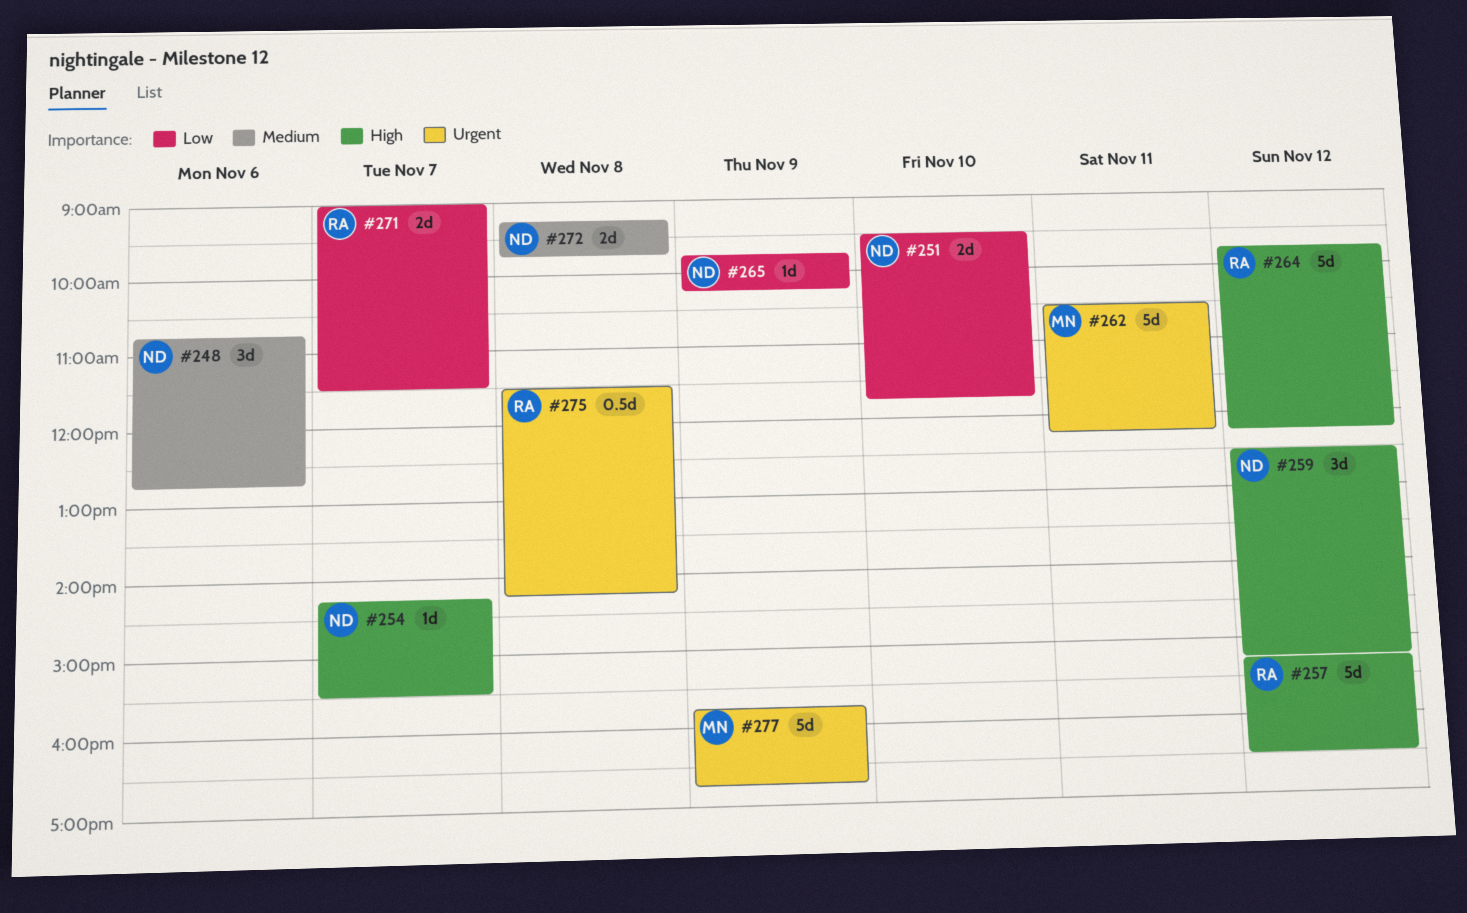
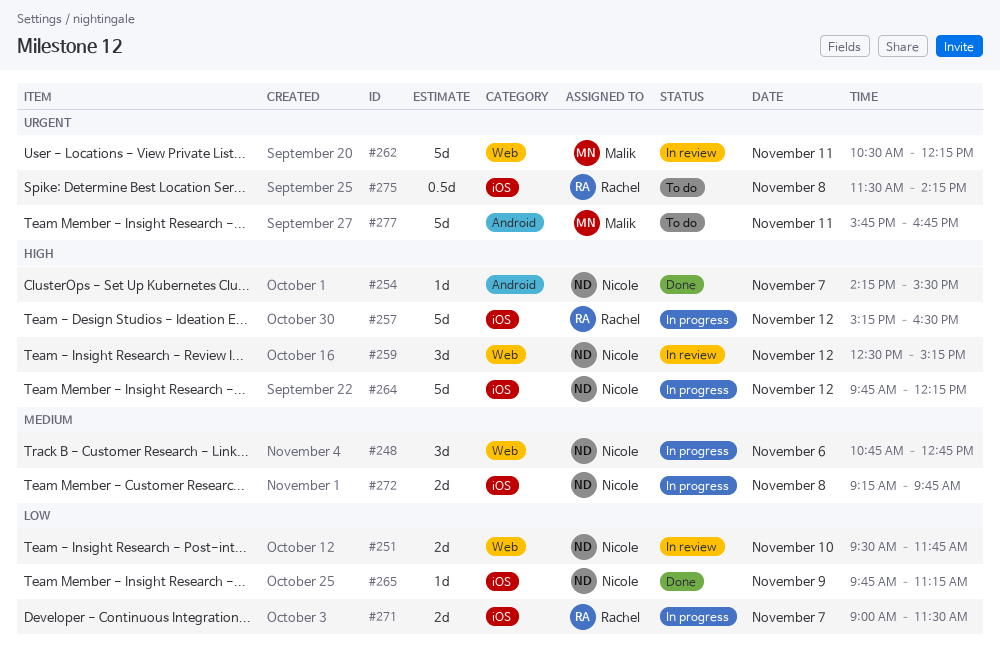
#264, owner: Rachel -> Nicole
#265, ends: 10:15 -> 11:15
#277, day: Nov 9 -> Nov 11

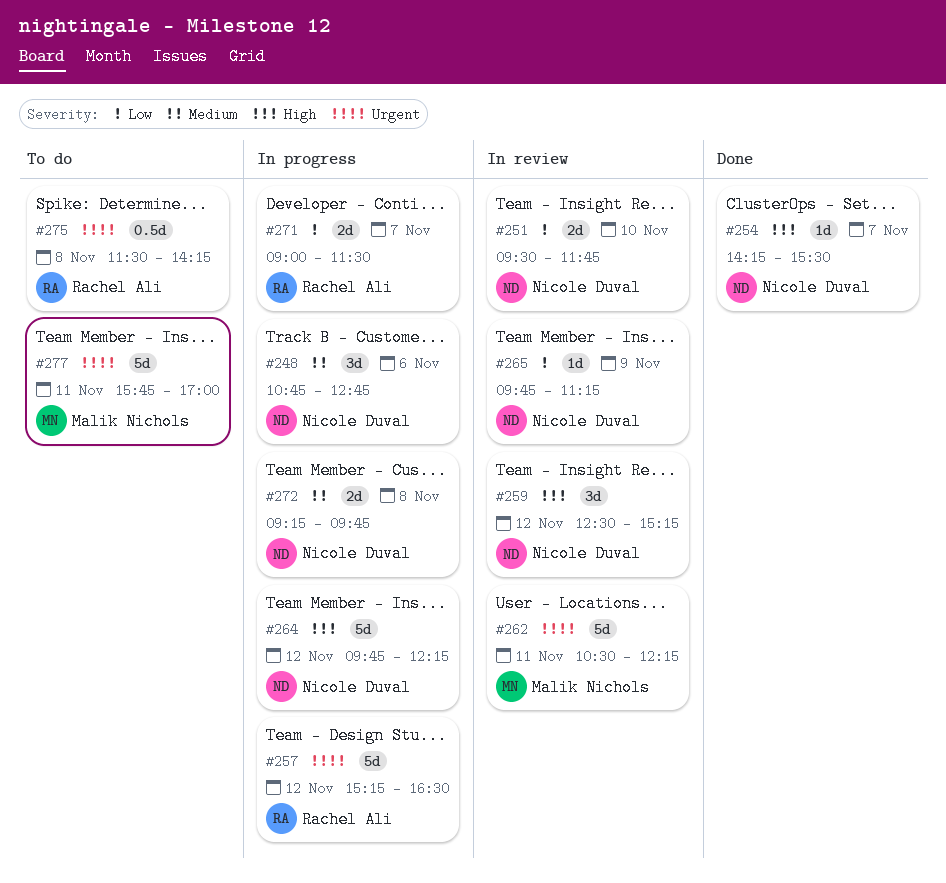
#257, priority: High -> Urgent
#265, status: Done -> In review
#277, ends: 16:45 -> 17:00

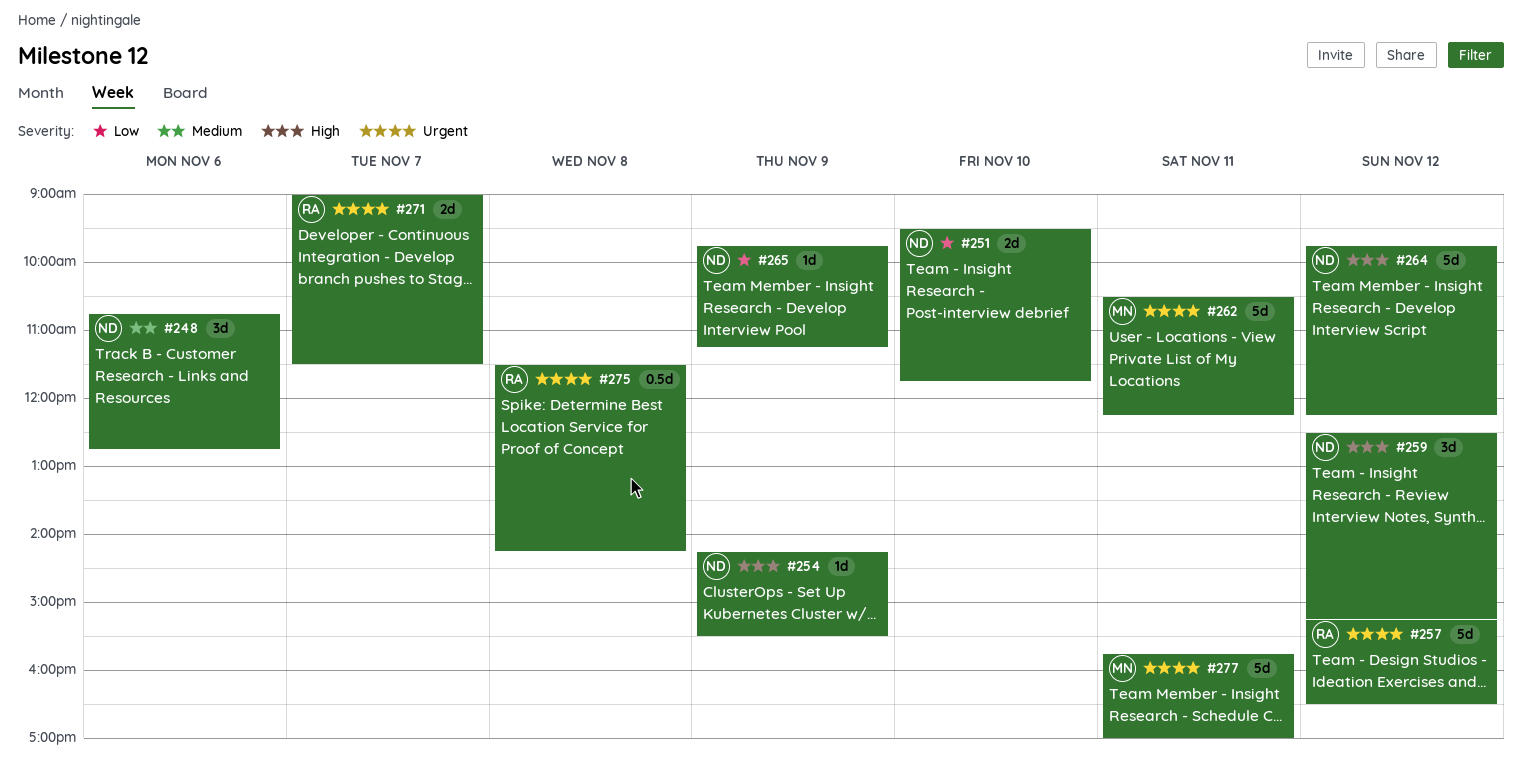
#254, day: Nov 7 -> Nov 9
#271, priority: Low -> Urgent
#272: present -> none

